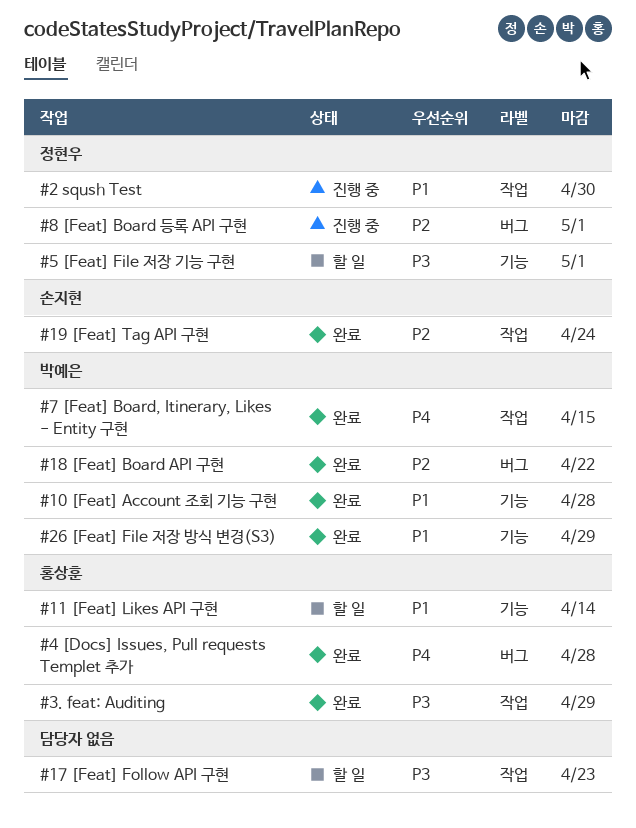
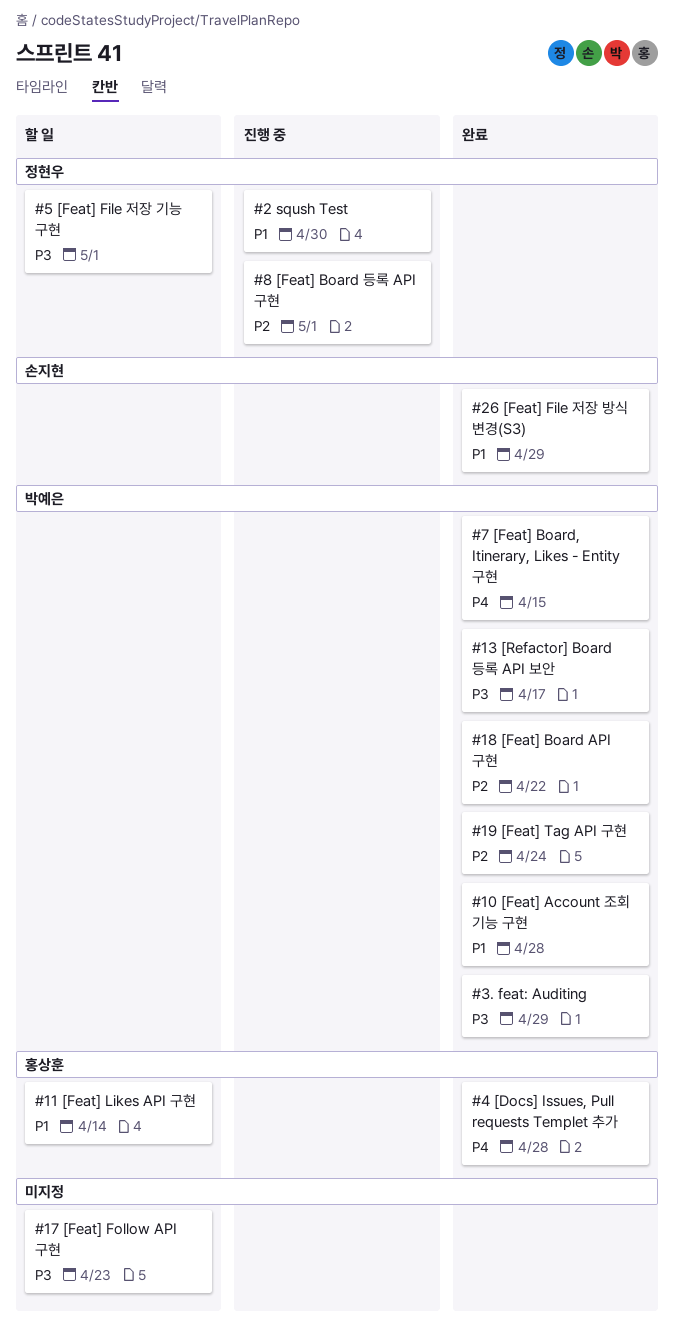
#13 [Refactor] Board 등록 API 보안: none -> present
#19 [Feat] Tag API 구현, owner: 손지현 -> 박예은
#26 [Feat] File 저장 방식 변경(S3), owner: 박예은 -> 손지현
#3. feat: Auditing, owner: 홍상훈 -> 박예은

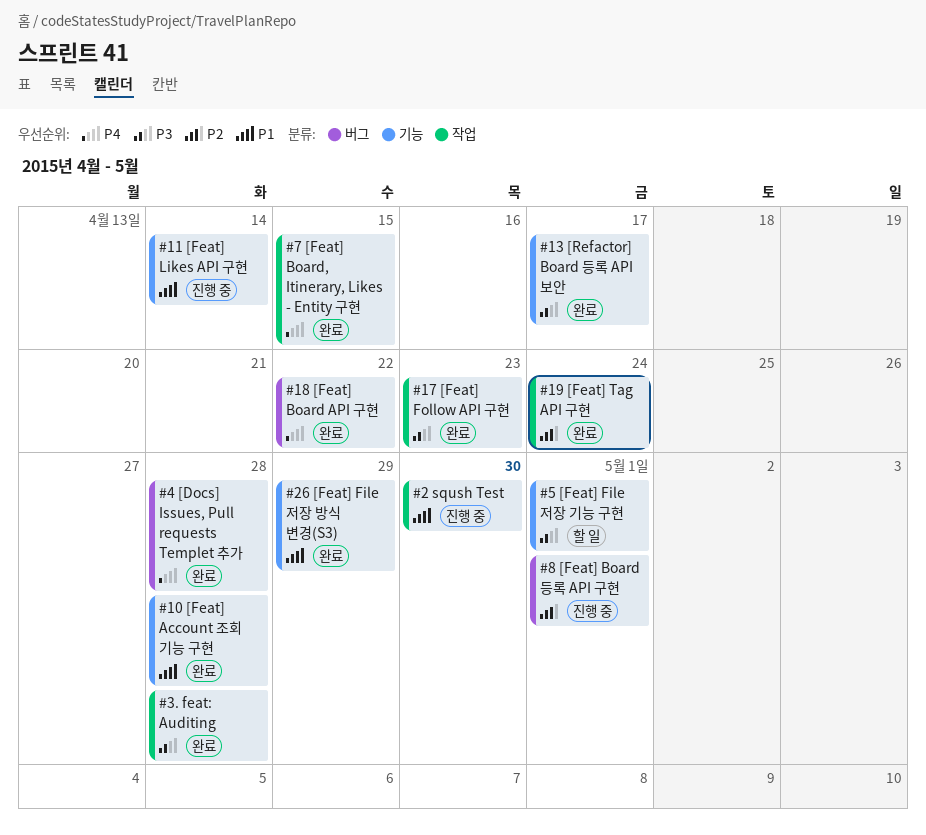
#11 [Feat] Likes API 구현, status: 할 일 -> 진행 중
#17 [Feat] Follow API 구현, status: 할 일 -> 완료
#18 [Feat] Board API 구현, priority: P2 -> P4
#3. feat: Auditing, due: Apr 29 -> Apr 28

